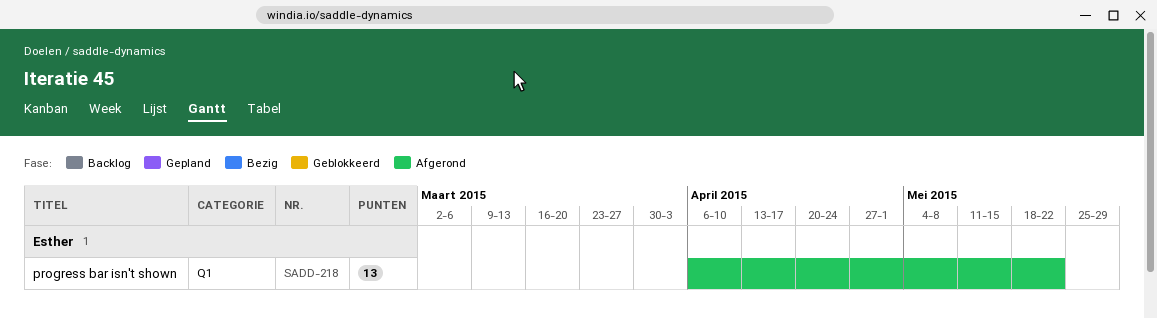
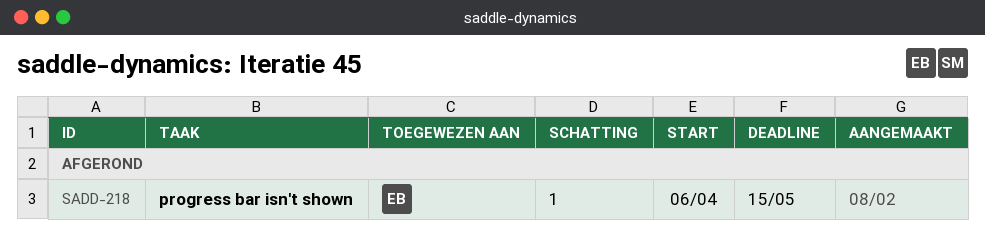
SADD-218, estimate: 13 -> 1
SADD-218, due: May 22 -> May 15

